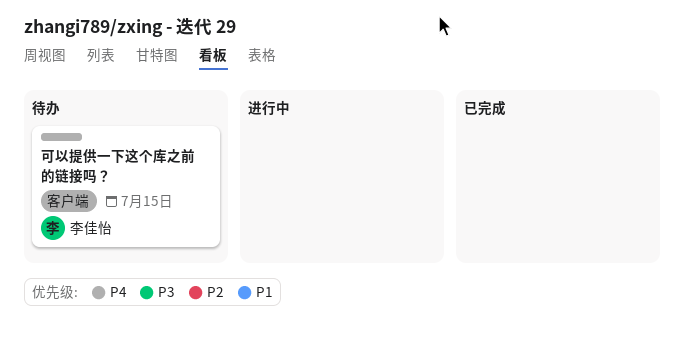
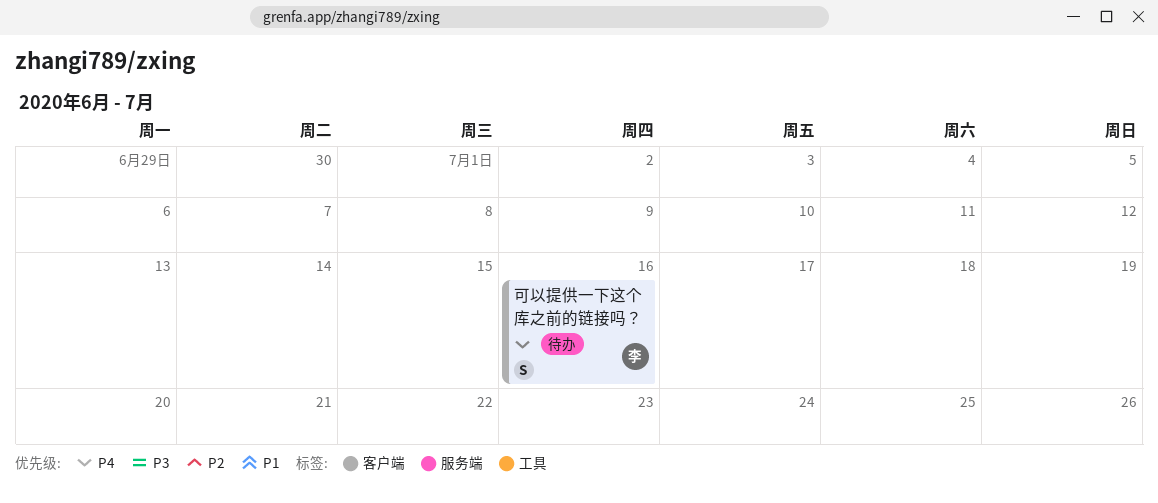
可以提供一下这个库之前的链接吗？, due: Jul 15 -> Jul 16

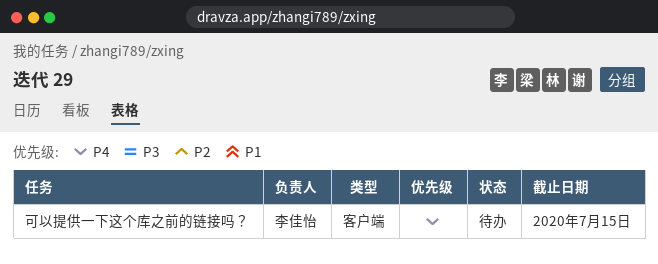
可以提供一下这个库之前的链接吗？, due: Jul 16 -> Jul 15

